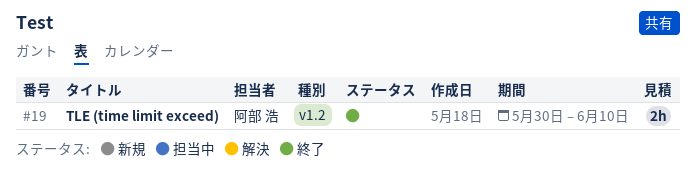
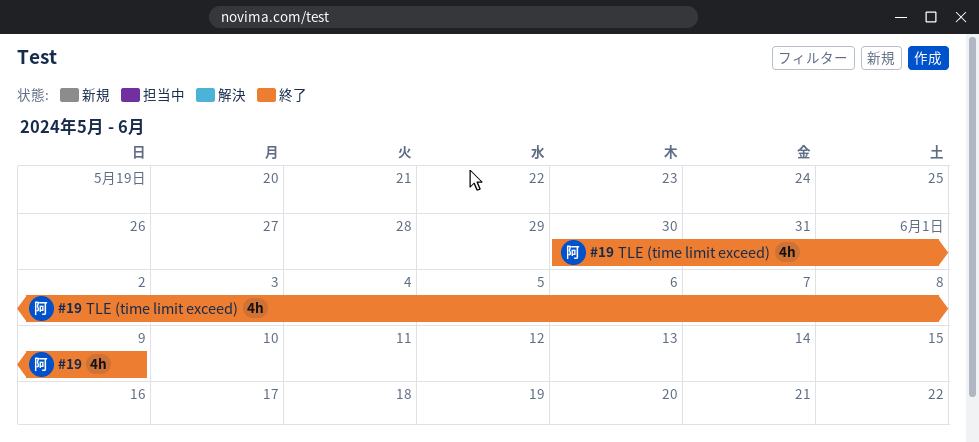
#19, estimate: 2h -> 4h
#19, due: Jun 10 -> Jun 9

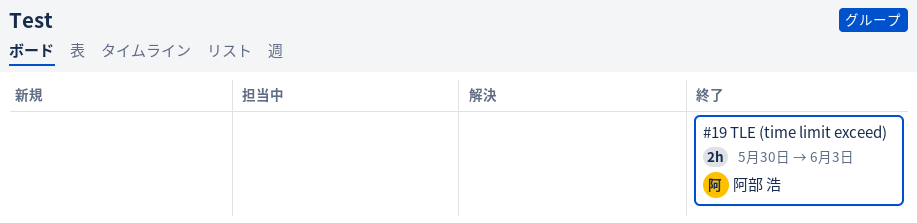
#19, estimate: 4h -> 2h
#19, due: Jun 9 -> Jun 3

